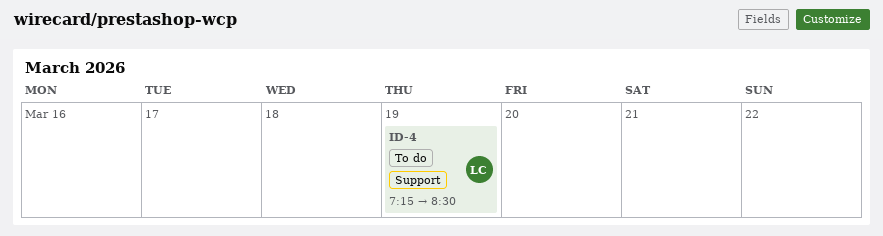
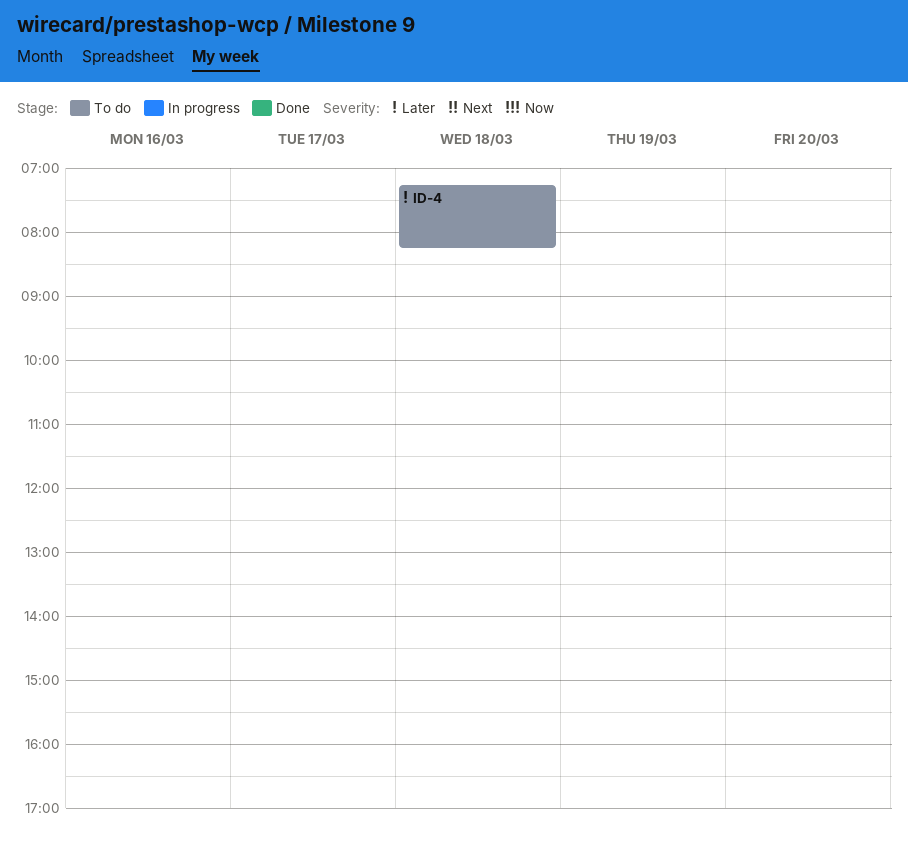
ID-4, day: Mar 19 -> Mar 18
ID-4, ends: 08:30 -> 08:15

